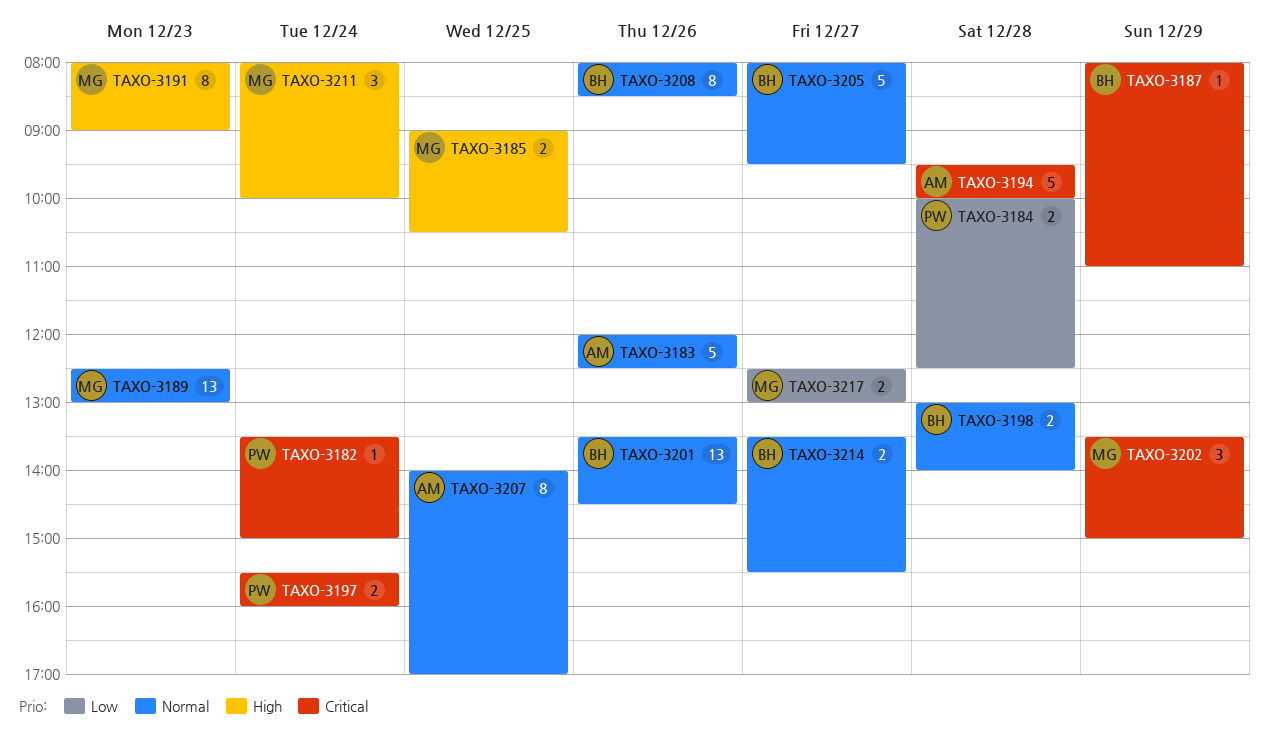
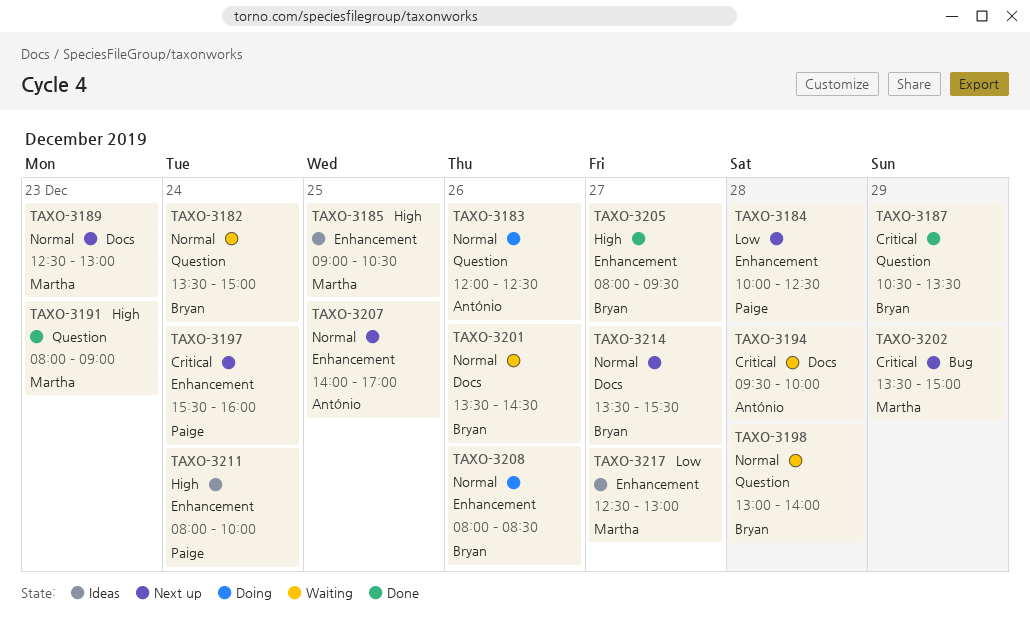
TAXO-3182, owner: Paige -> Bryan
TAXO-3182, priority: Critical -> Normal
TAXO-3187, begins: 08:00 -> 10:30
TAXO-3187, ends: 11:00 -> 13:30
TAXO-3205, priority: Normal -> High
TAXO-3211, owner: Martha -> Paige

